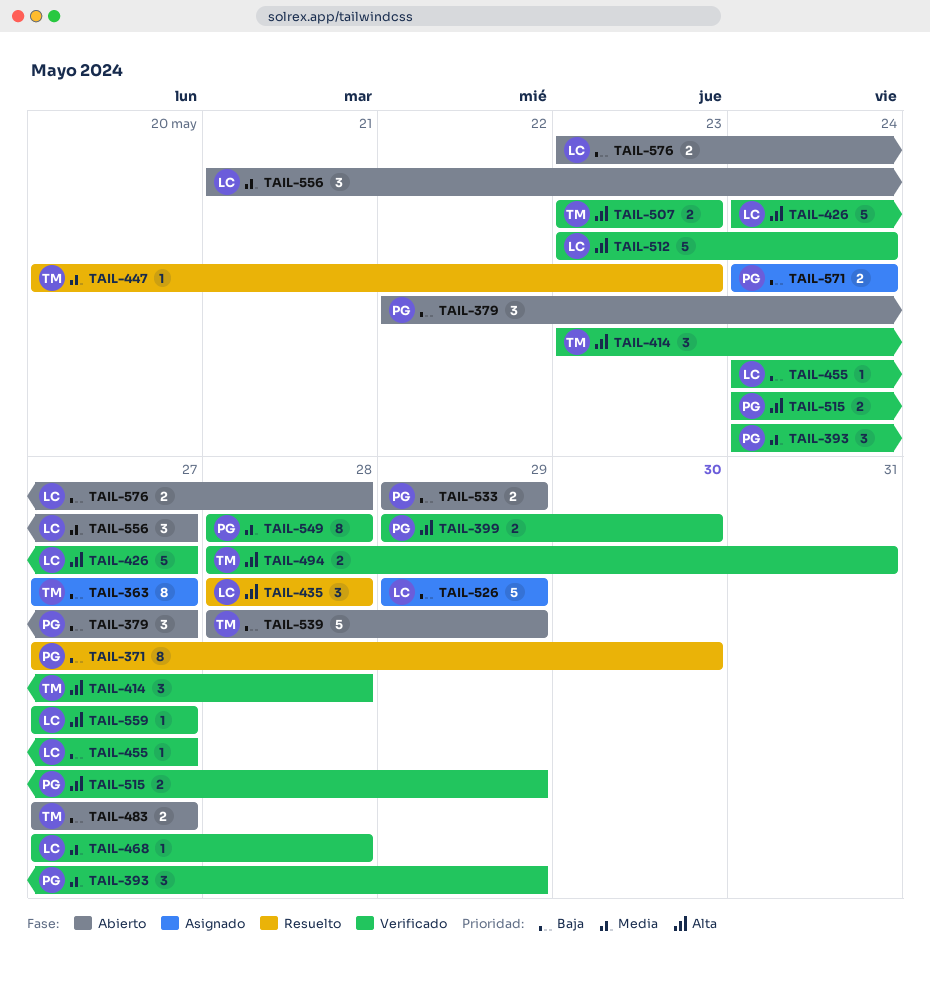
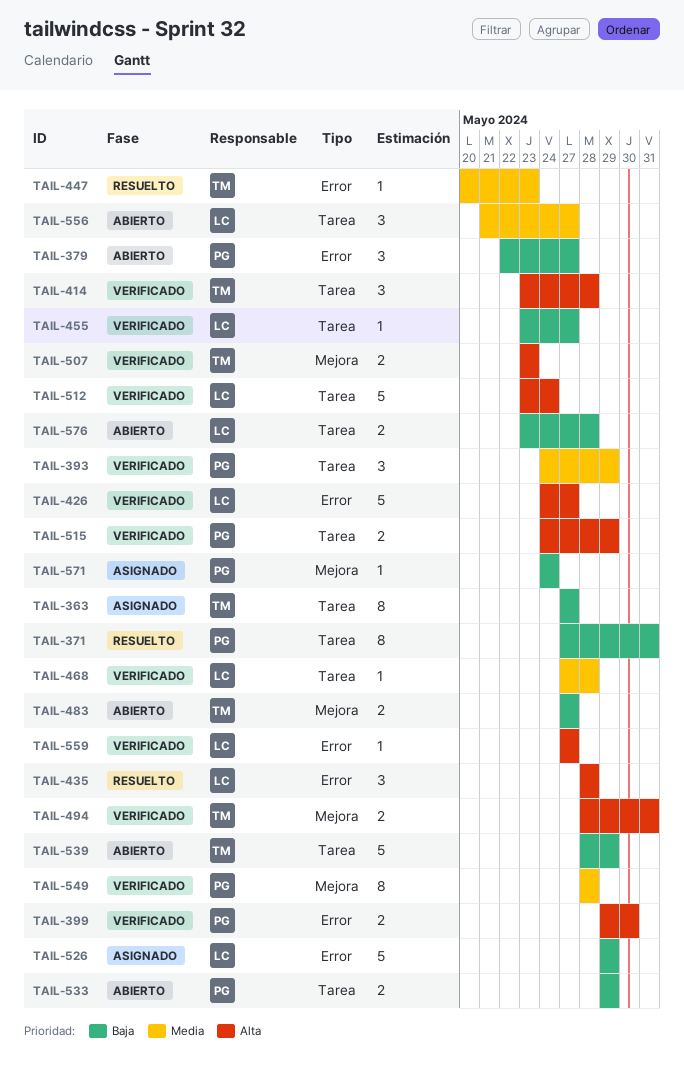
TAIL-371, due: May 30 -> May 31
TAIL-455, start: May 24 -> May 23
TAIL-571, estimate: 2 -> 1

